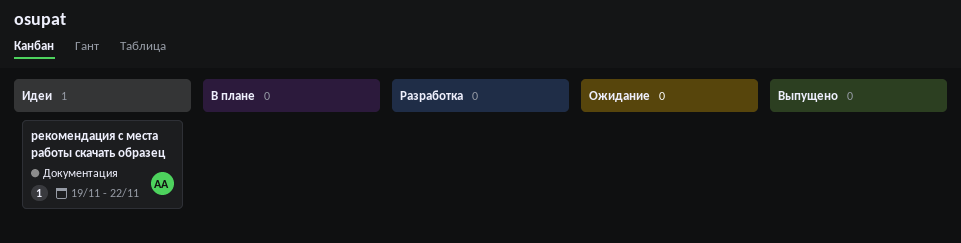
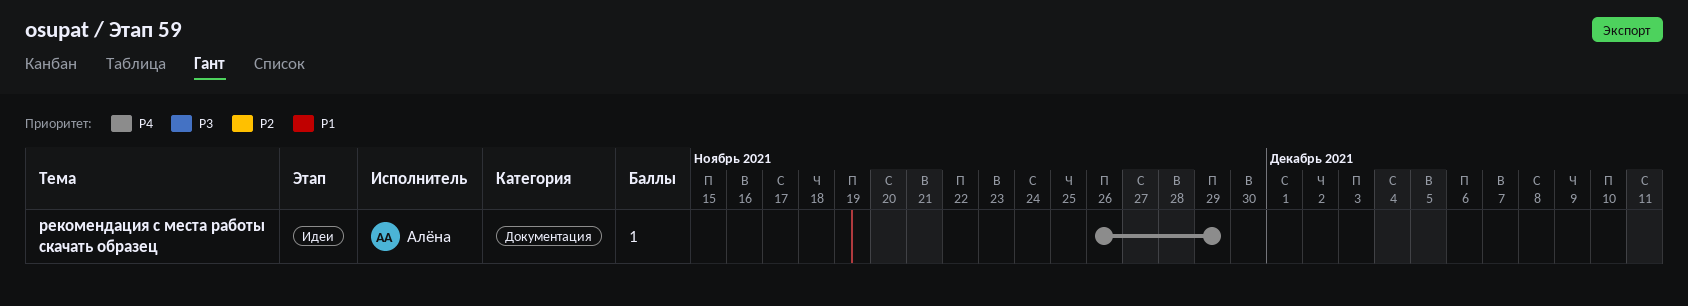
рекомендация с места работы скачать образец, start: Nov 19 -> Nov 26
рекомендация с места работы скачать образец, due: Nov 22 -> Nov 29

